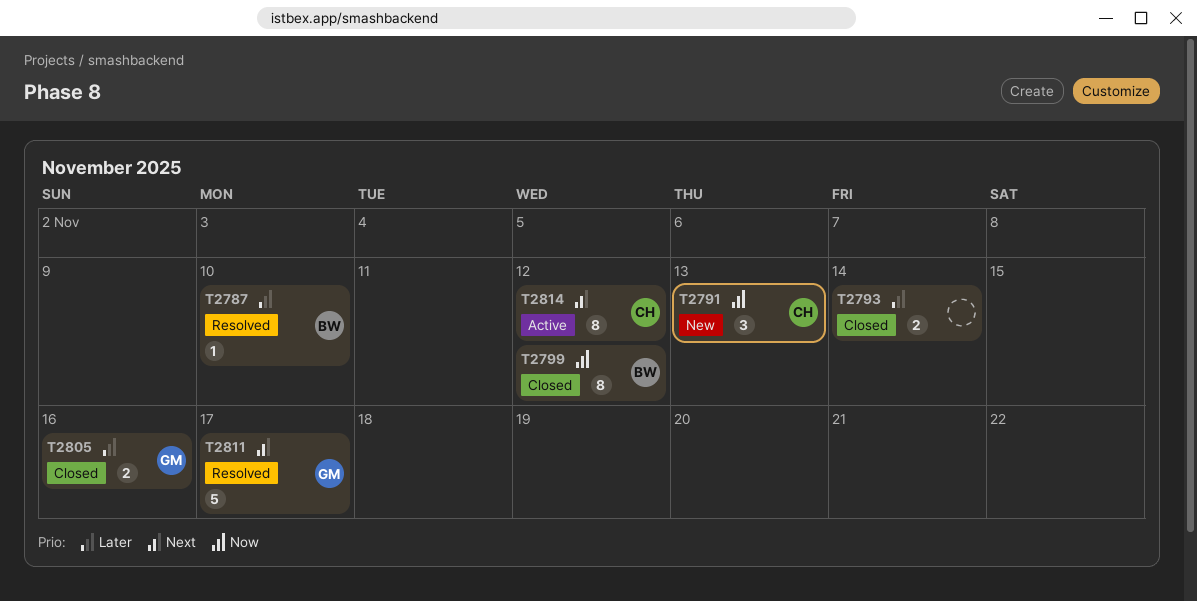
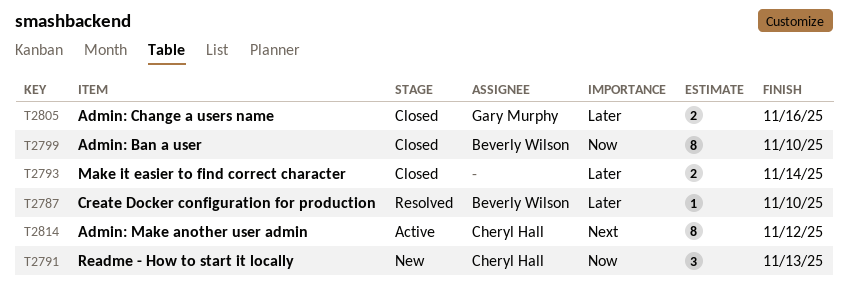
T2799, due: Nov 12 -> Nov 10
T2811: present -> none

